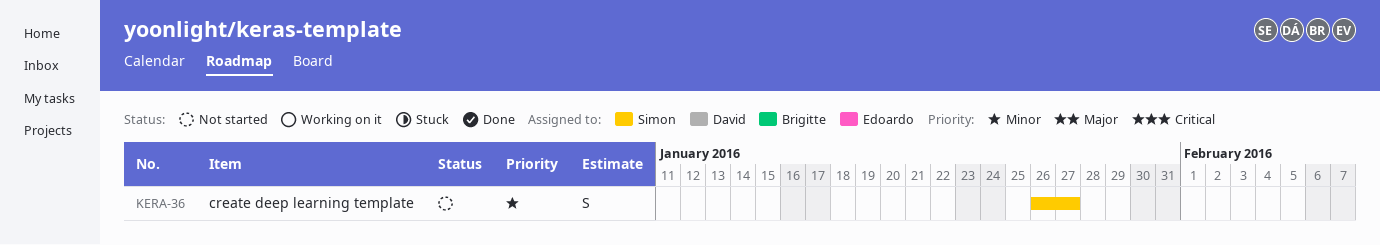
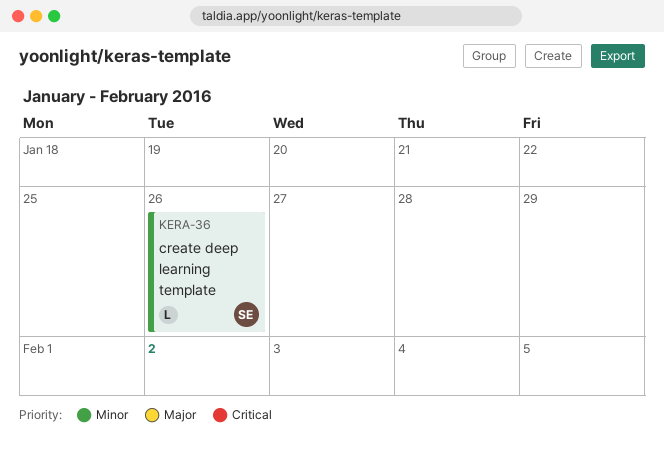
KERA-36, estimate: S -> L
KERA-36, due: Jan 27 -> Jan 26

